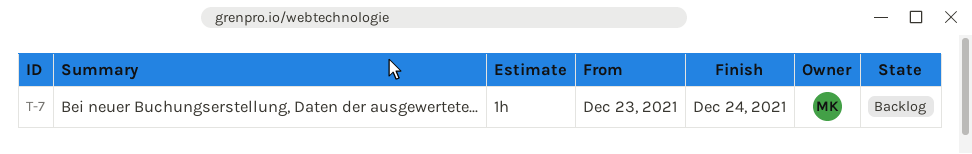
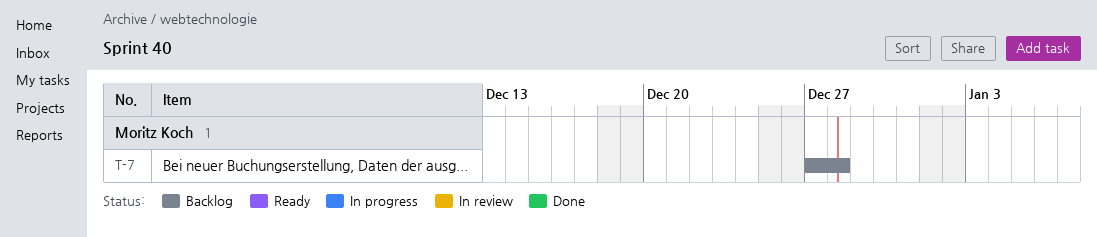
T-7, start: Dec 23 -> Dec 27
T-7, due: Dec 24 -> Dec 28

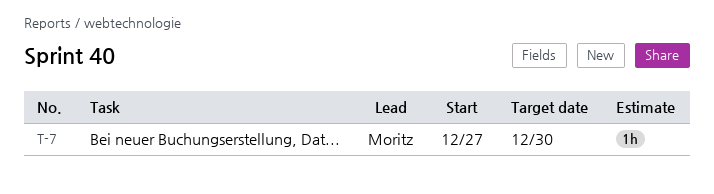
T-7, due: Dec 28 -> Dec 30

